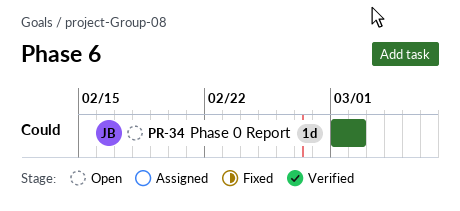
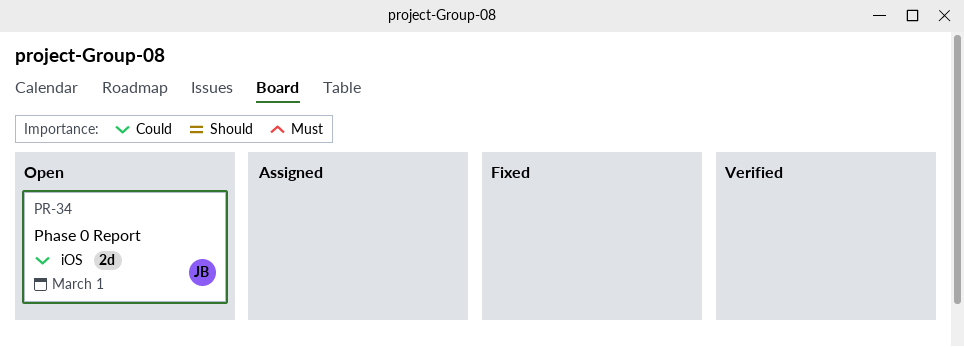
PR-34, estimate: 1d -> 2d
PR-34, due: Mar 2 -> Mar 1

